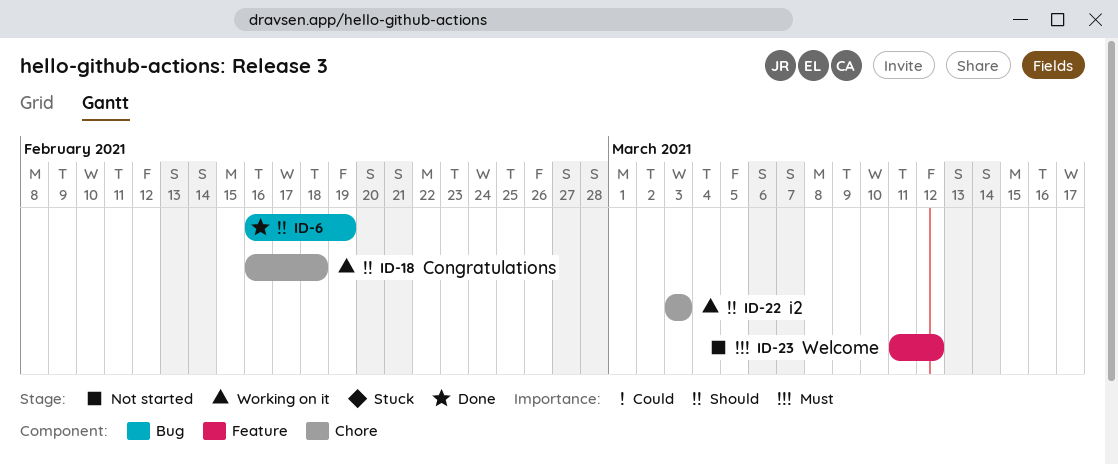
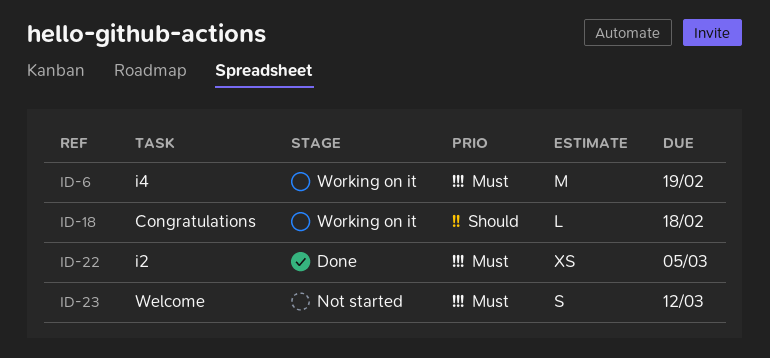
ID-6, status: Done -> Working on it
ID-6, priority: Should -> Must
ID-22, status: Working on it -> Done
ID-22, priority: Should -> Must
ID-22, due: Mar 3 -> Mar 5

